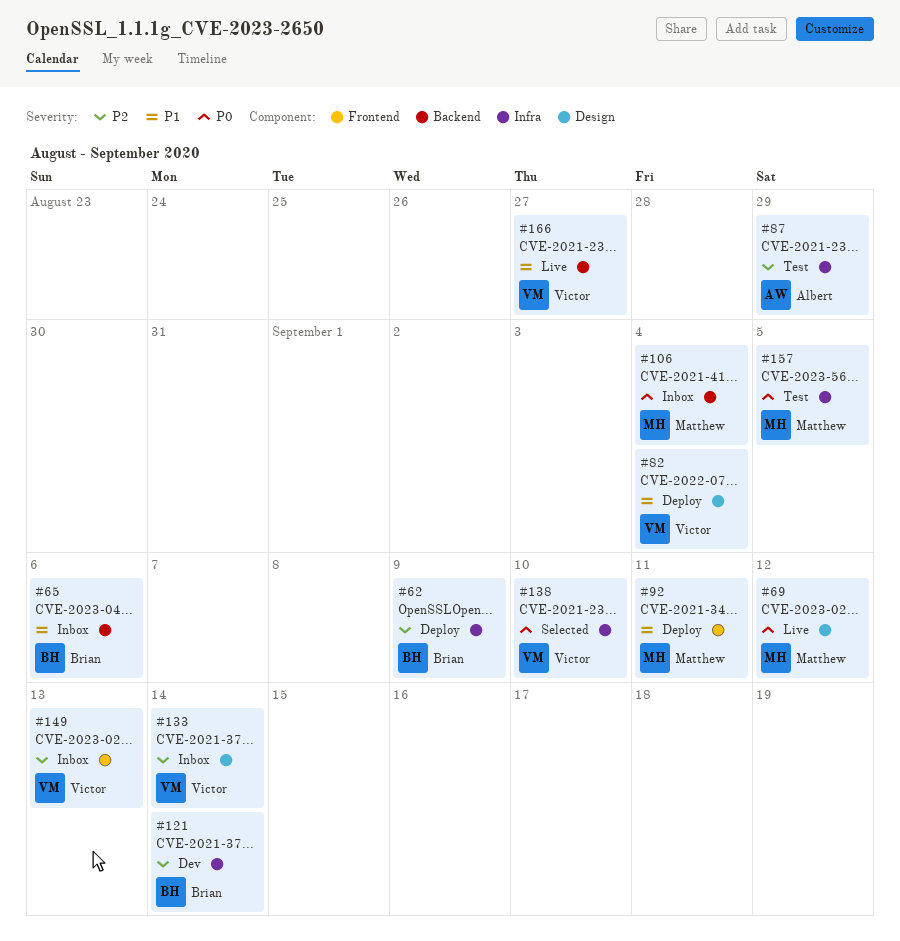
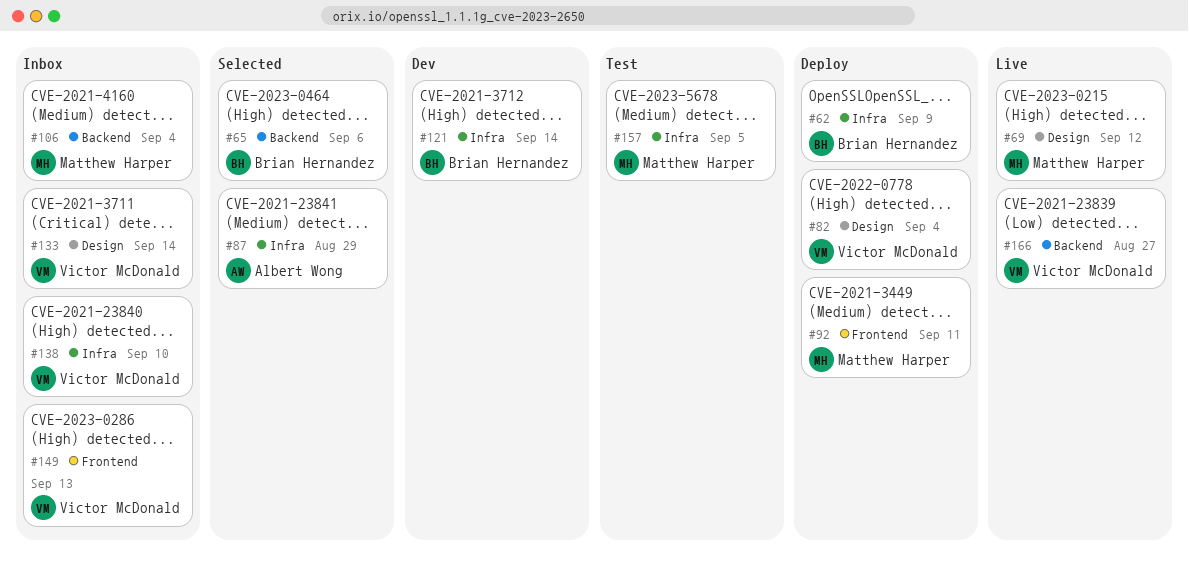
#65, status: Inbox -> Selected
#87, status: Test -> Selected
#138, status: Selected -> Inbox

